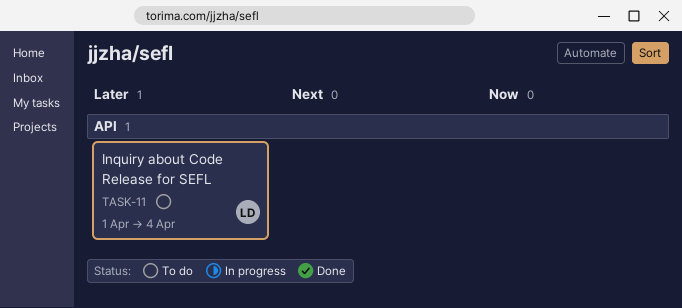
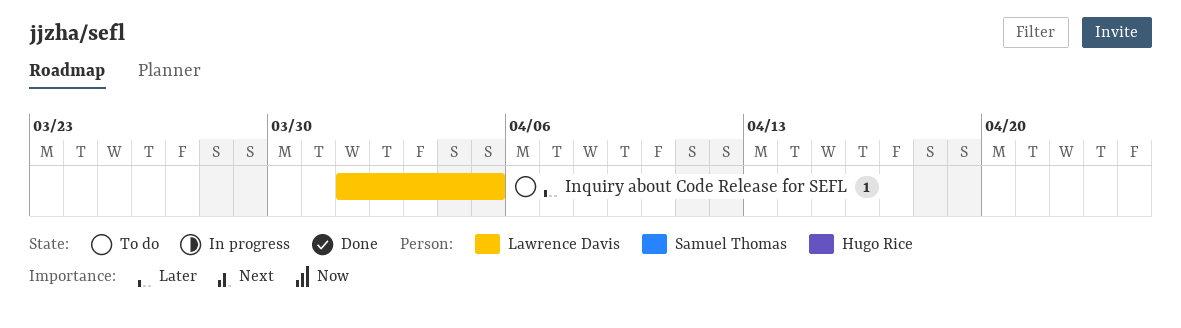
Inquiry about Code Release for SEFL, due: Apr 4 -> Apr 5

